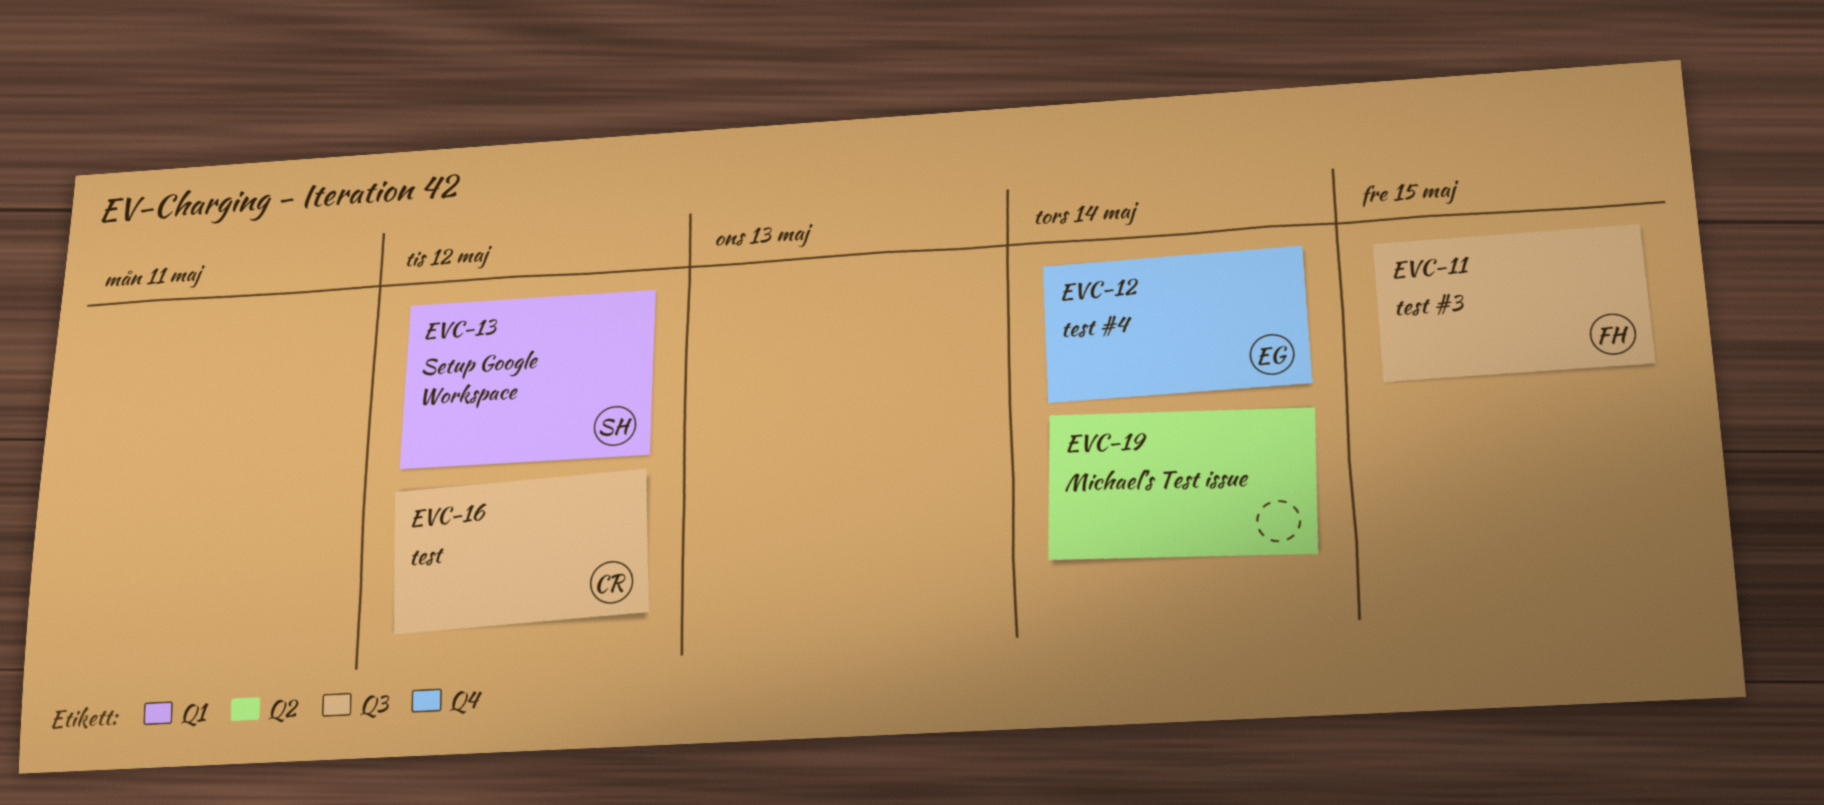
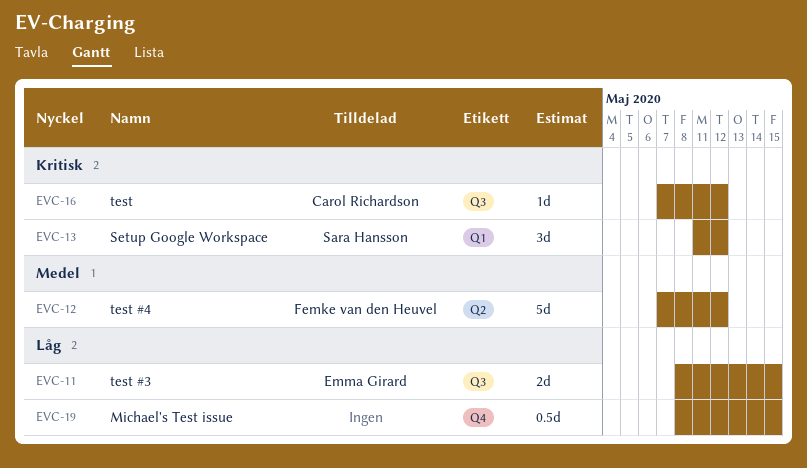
EVC-11, owner: Femke van den Heuvel -> Emma Girard
EVC-12, owner: Emma Girard -> Femke van den Heuvel
EVC-12, label: Q4 -> Q2
EVC-12, due: May 14 -> May 12
EVC-19, label: Q2 -> Q4
EVC-19, due: May 14 -> May 15

